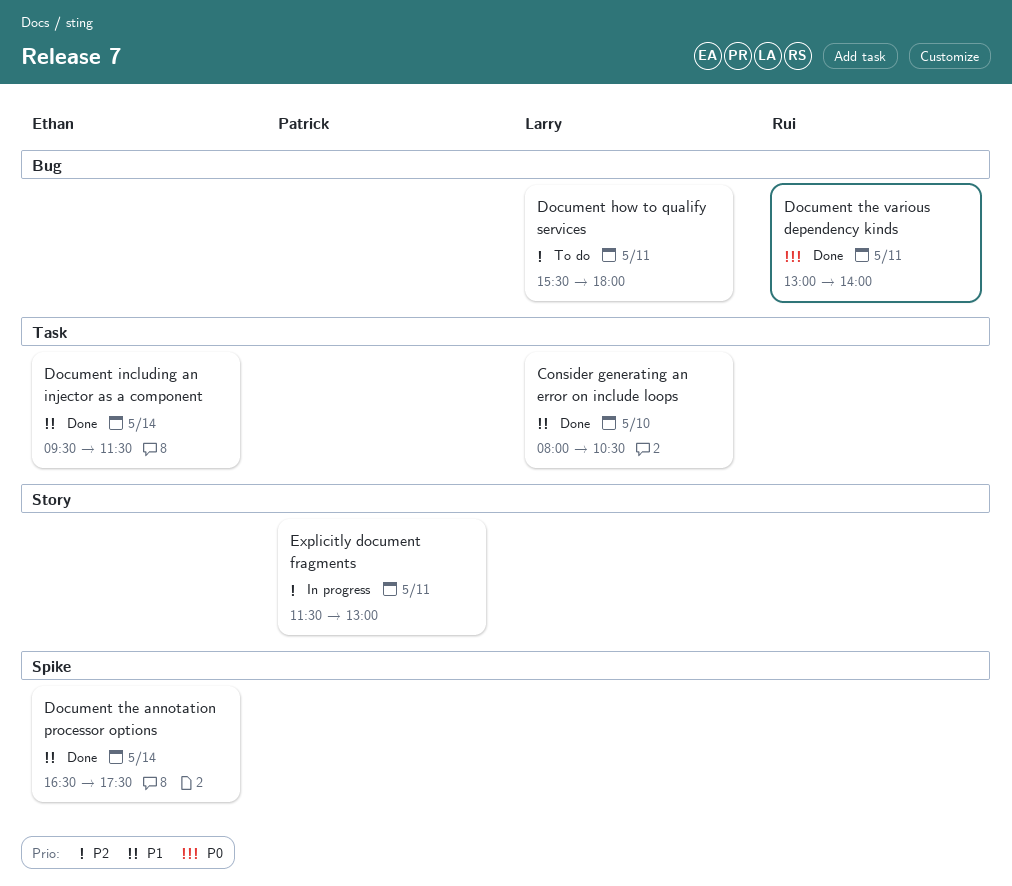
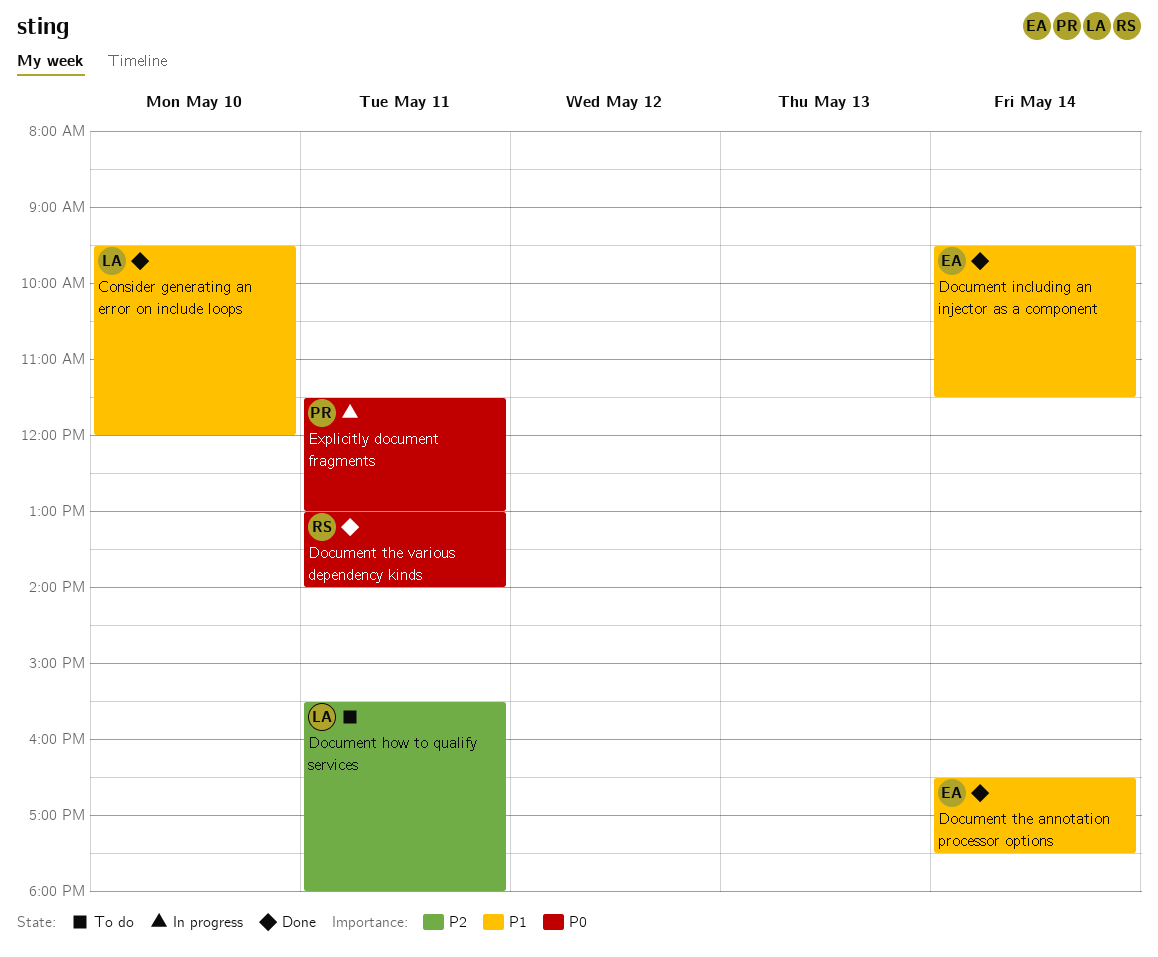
Consider generating an error on include loops, begins: 08:00 -> 09:30
Consider generating an error on include loops, ends: 10:30 -> 12:00
Explicitly document fragments, priority: P2 -> P0

